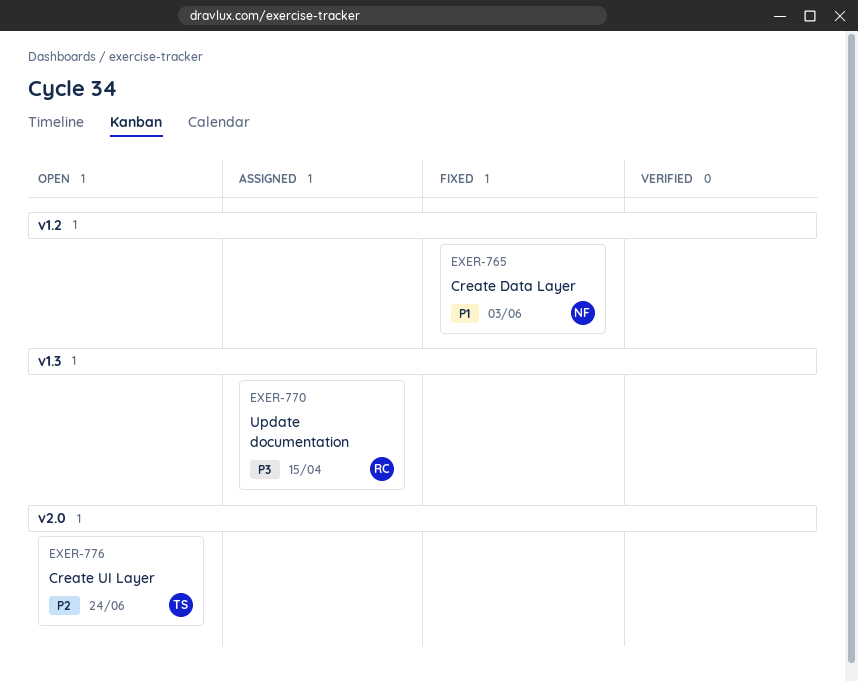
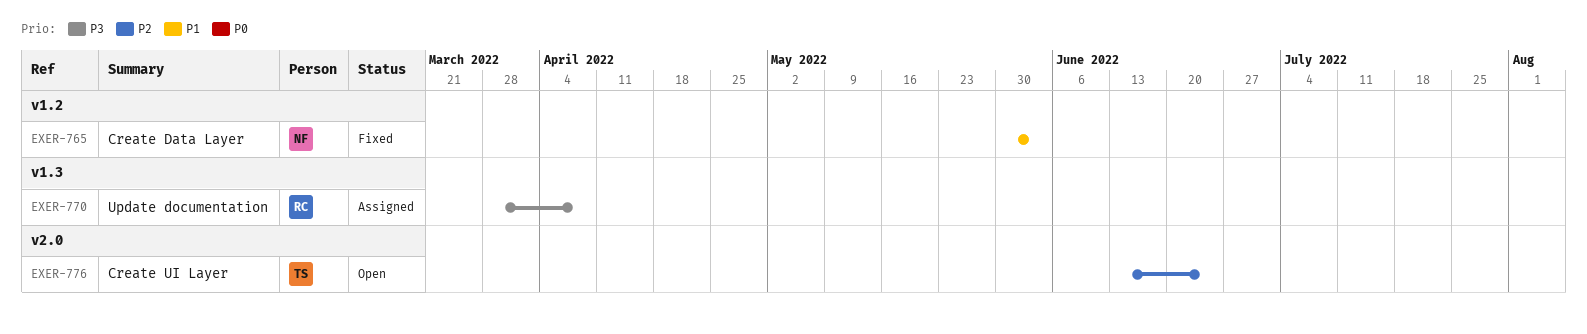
EXER-770, due: Apr 15 -> Apr 8

